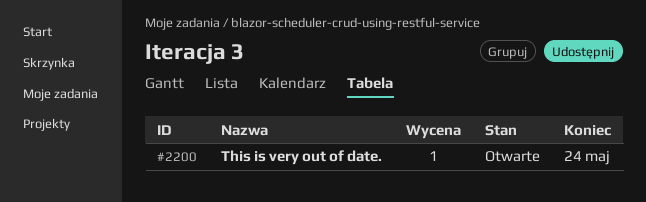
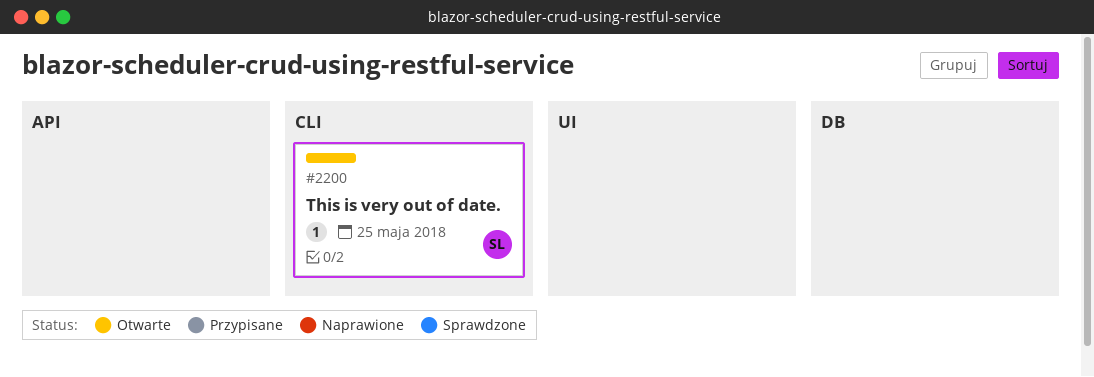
#2200, due: May 24 -> May 25

